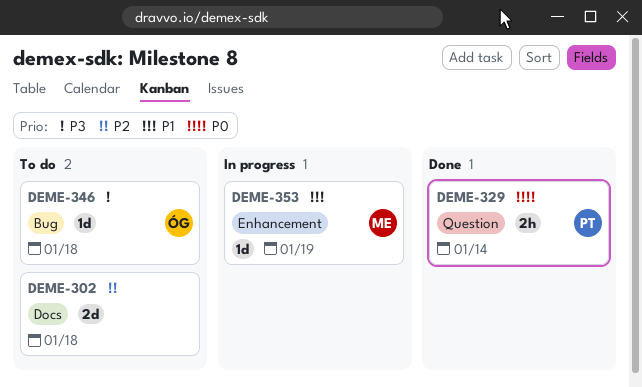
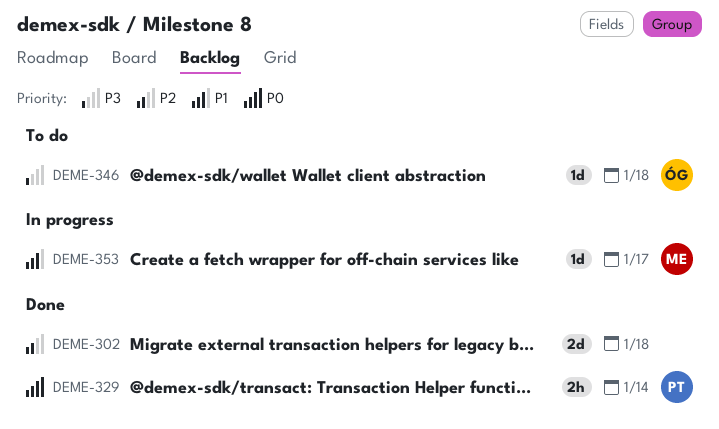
DEME-302, status: To do -> Done
DEME-353, due: Jan 19 -> Jan 17

